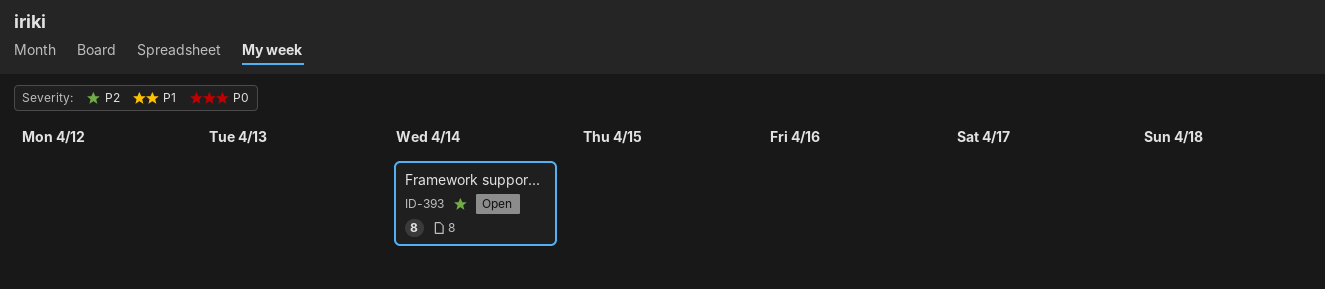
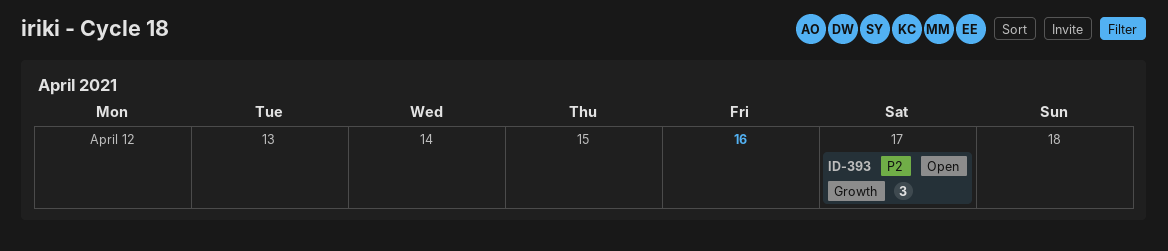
ID-393, estimate: 8 -> 3
ID-393, due: Apr 14 -> Apr 17

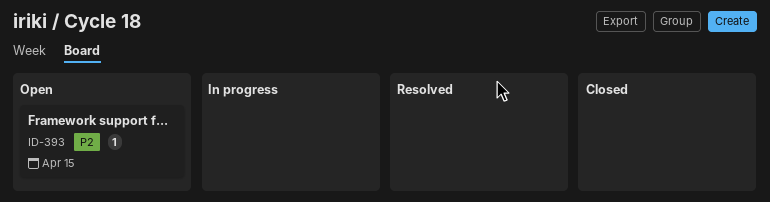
ID-393, estimate: 3 -> 1
ID-393, due: Apr 17 -> Apr 15

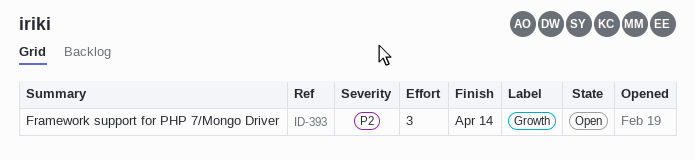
ID-393, estimate: 1 -> 3
ID-393, due: Apr 15 -> Apr 14

